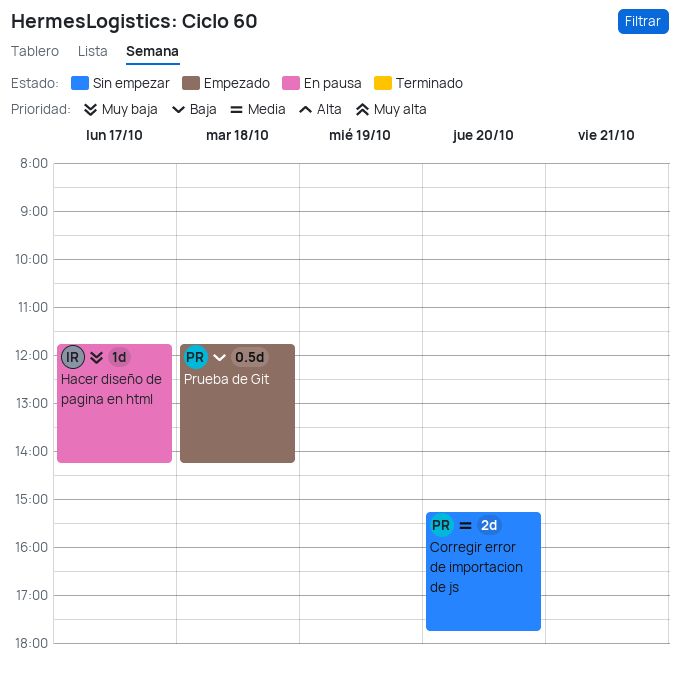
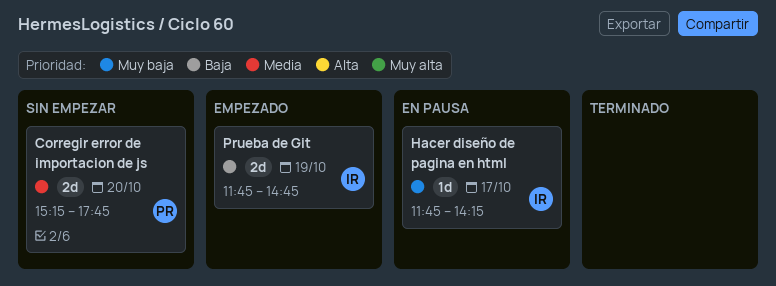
Prueba de Git, owner: PR -> IR
Prueba de Git, estimate: 0.5d -> 2d
Prueba de Git, day: Oct 18 -> Oct 19
Prueba de Git, ends: 14:15 -> 14:45

